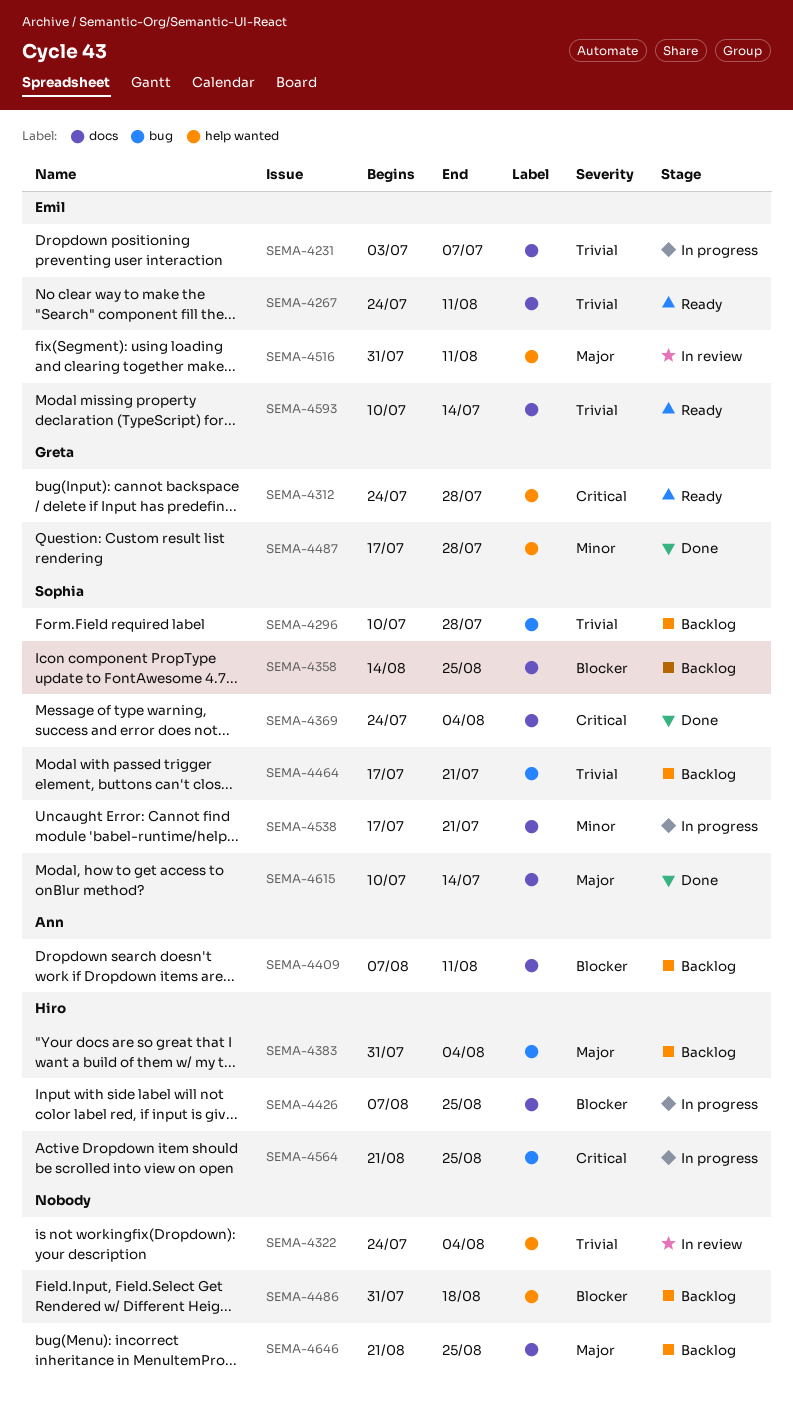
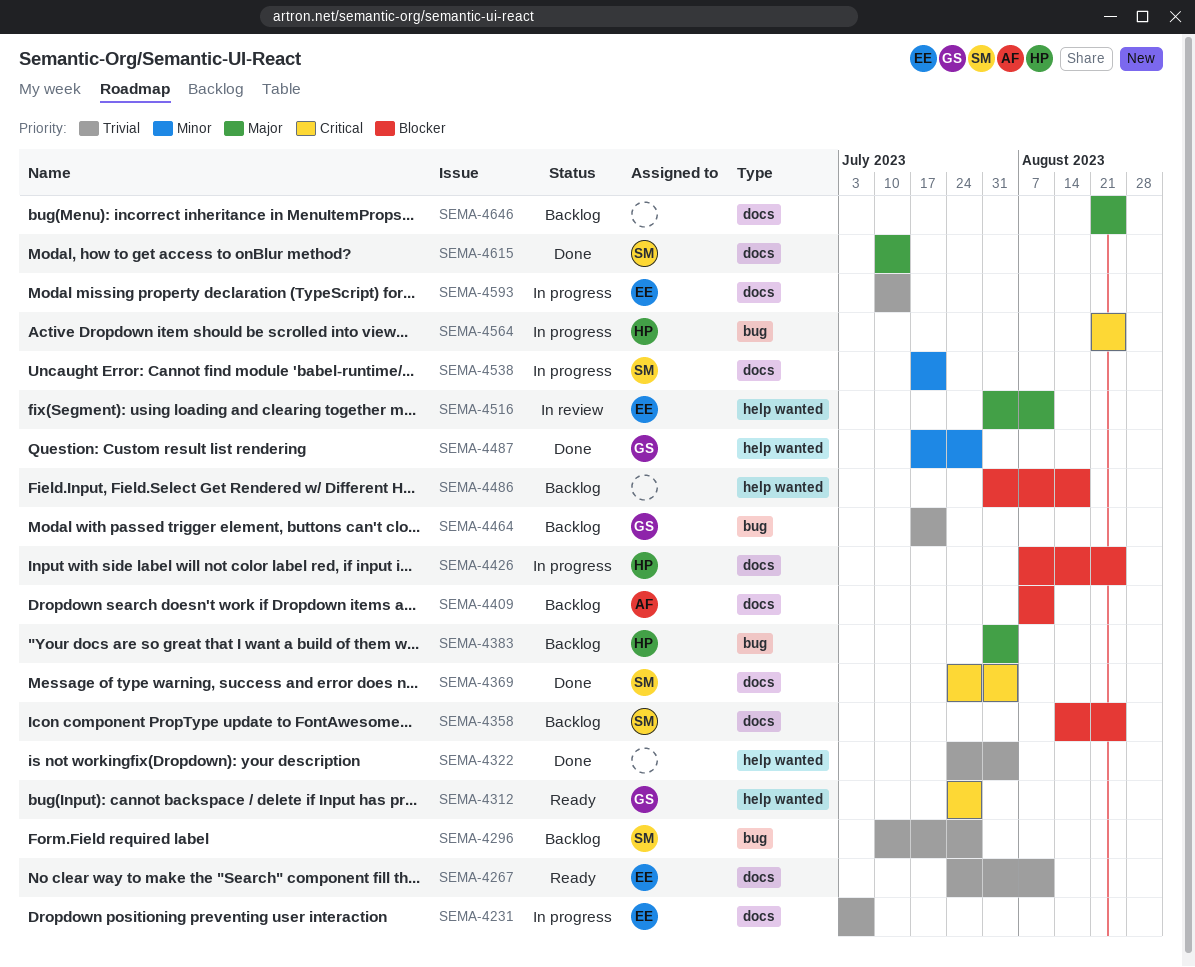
SEMA-4322, status: In review -> Done
SEMA-4464, owner: Sophia -> Greta
SEMA-4593, status: Ready -> In progress

